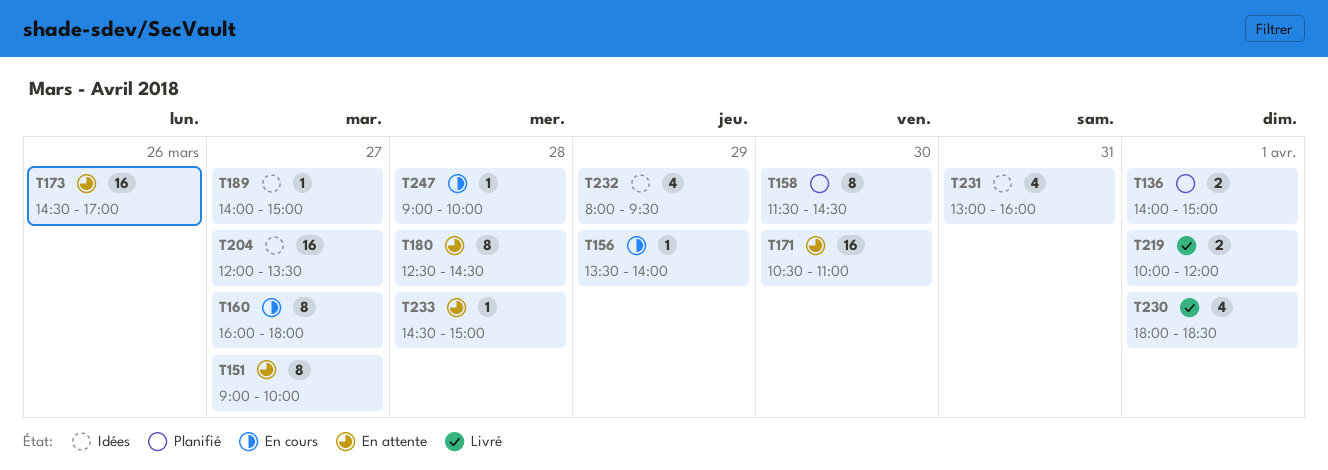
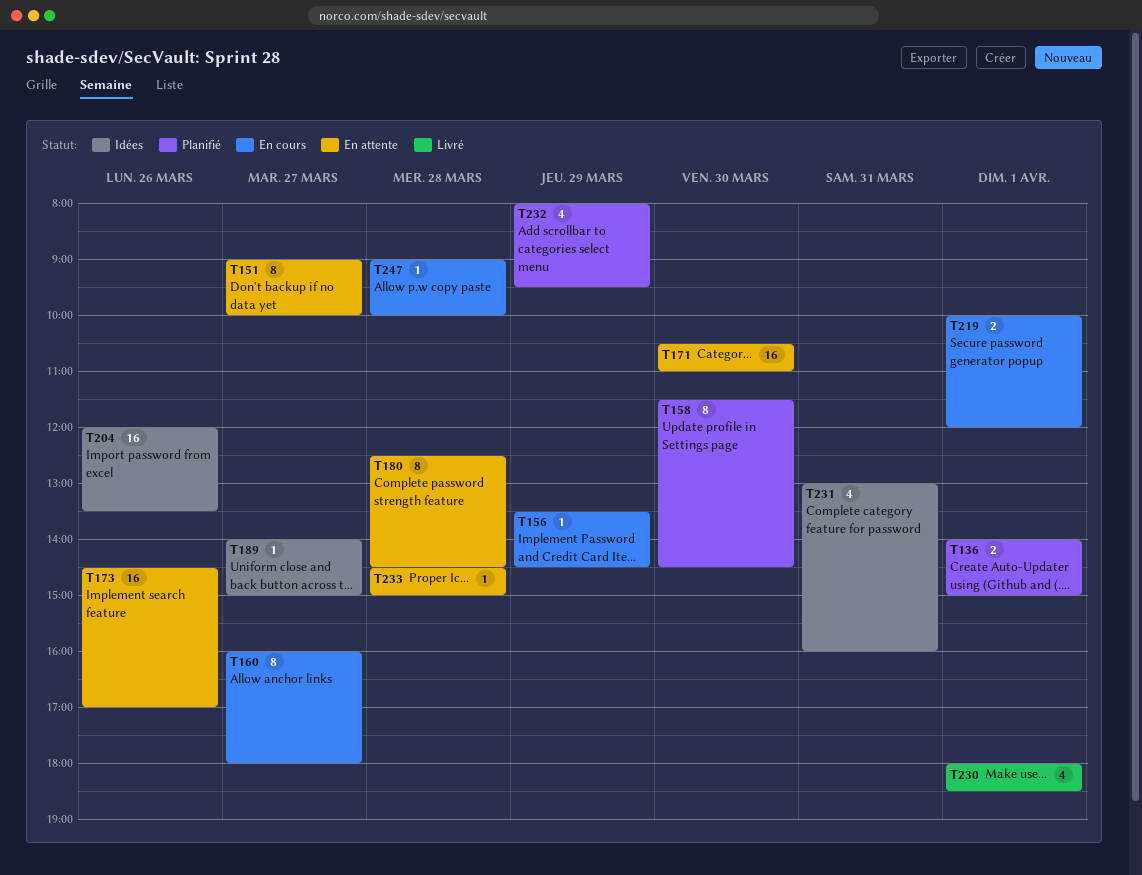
T156, ends: 14:00 -> 14:30
T204, day: Mar 27 -> Mar 26
T219, status: Livré -> En cours
T232, status: Idées -> Planifié

